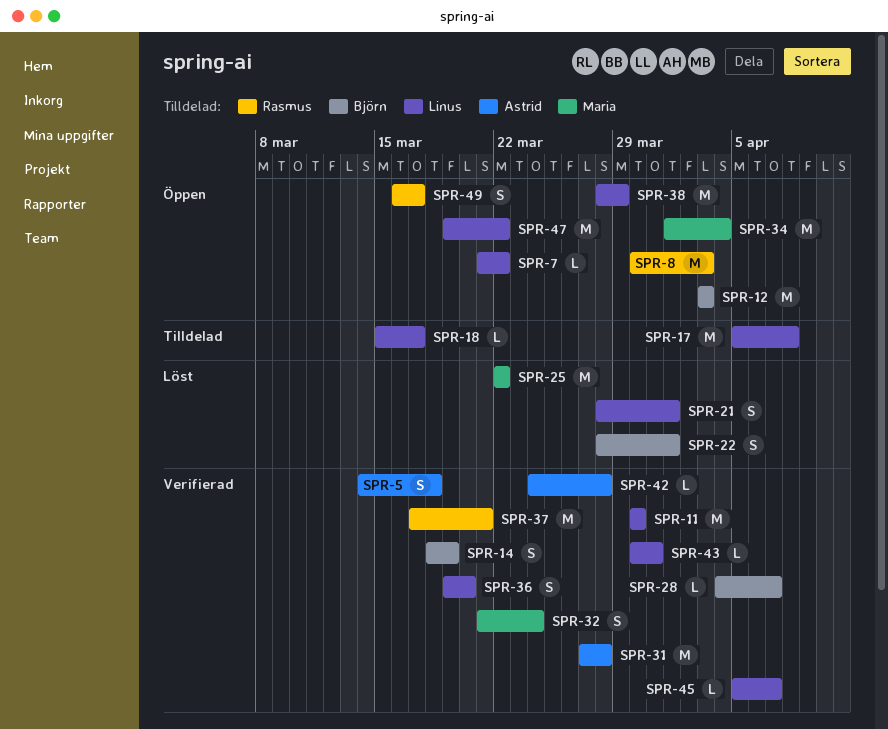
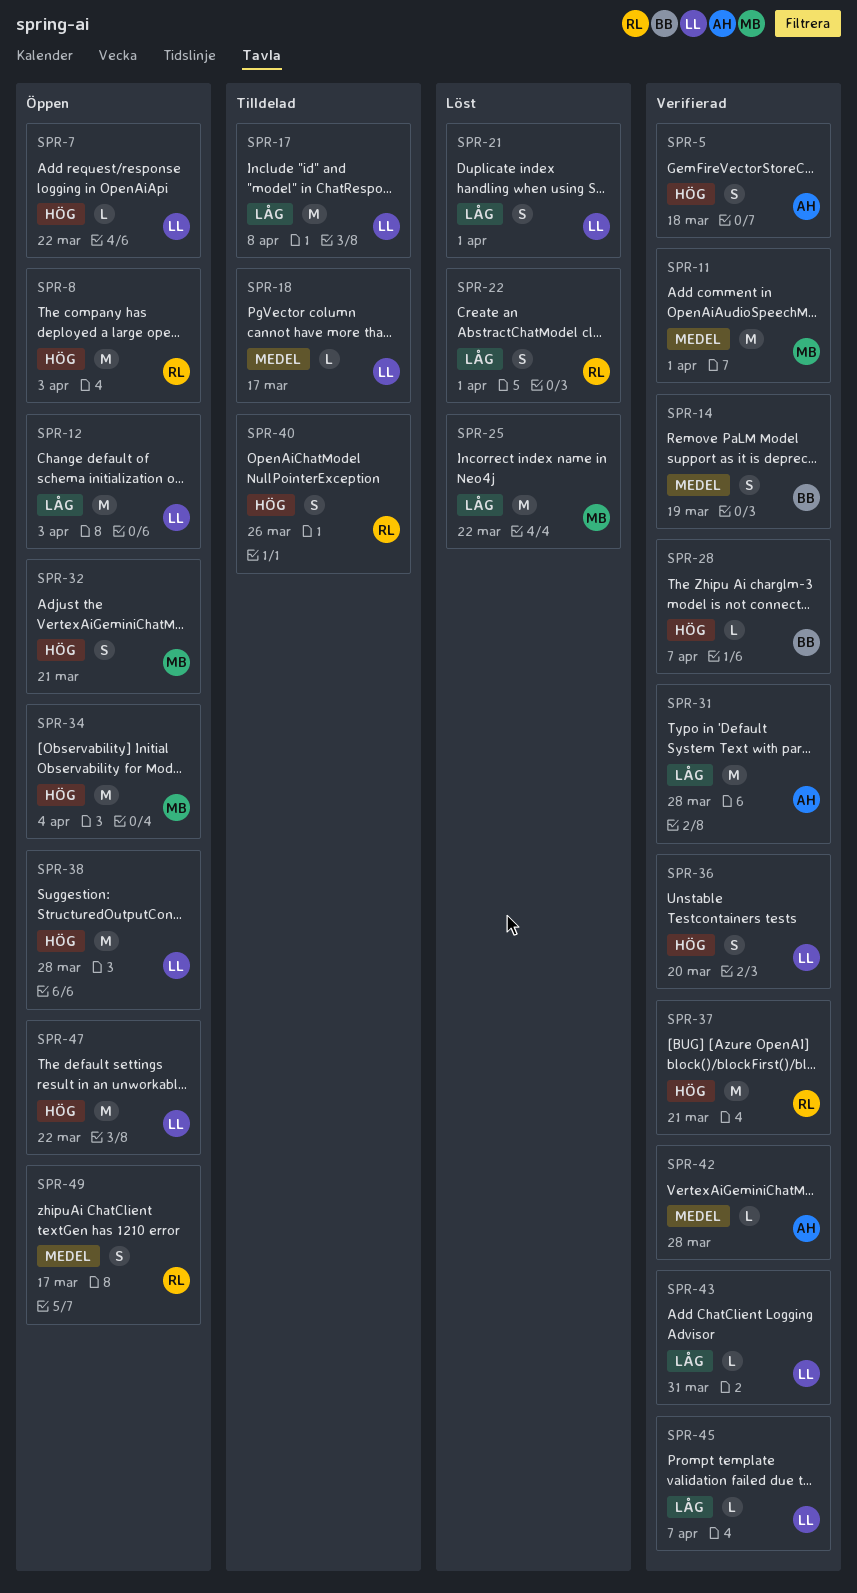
SPR-11, owner: Linus -> Maria
SPR-11, due: Mar 30 -> Apr 1
SPR-12, owner: Björn -> Linus
SPR-22, owner: Björn -> Rasmus
SPR-32, status: Verifierad -> Öppen
SPR-32, due: Mar 24 -> Mar 21
SPR-38, due: Mar 29 -> Mar 28
SPR-40: none -> present

